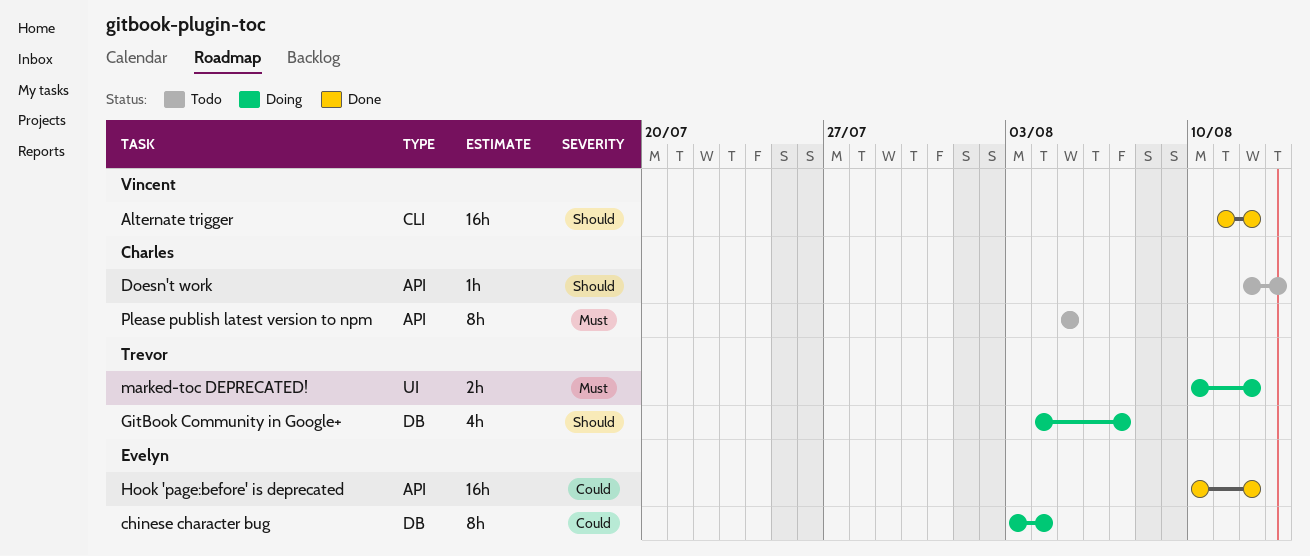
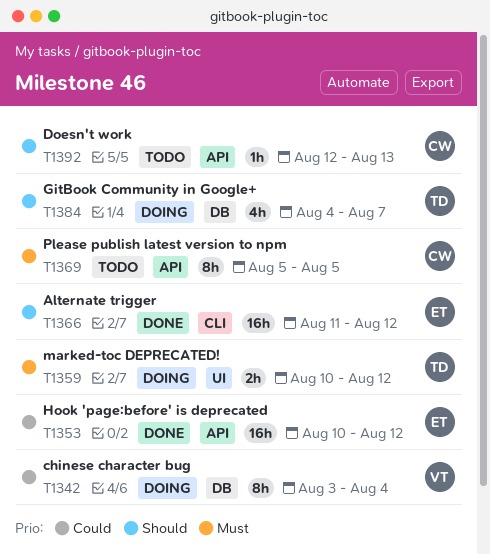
Alternate trigger, owner: Vincent -> Evelyn
chinese character bug, owner: Evelyn -> Vincent

